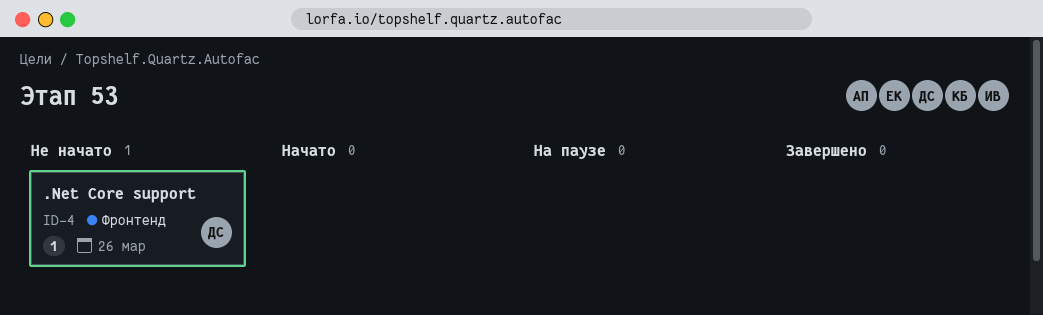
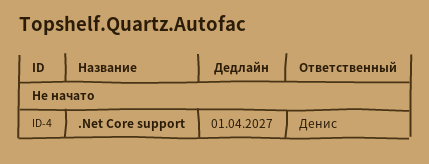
ID-4, due: Mar 26 -> Apr 1

